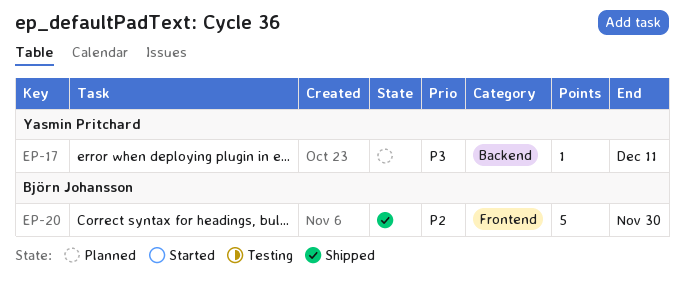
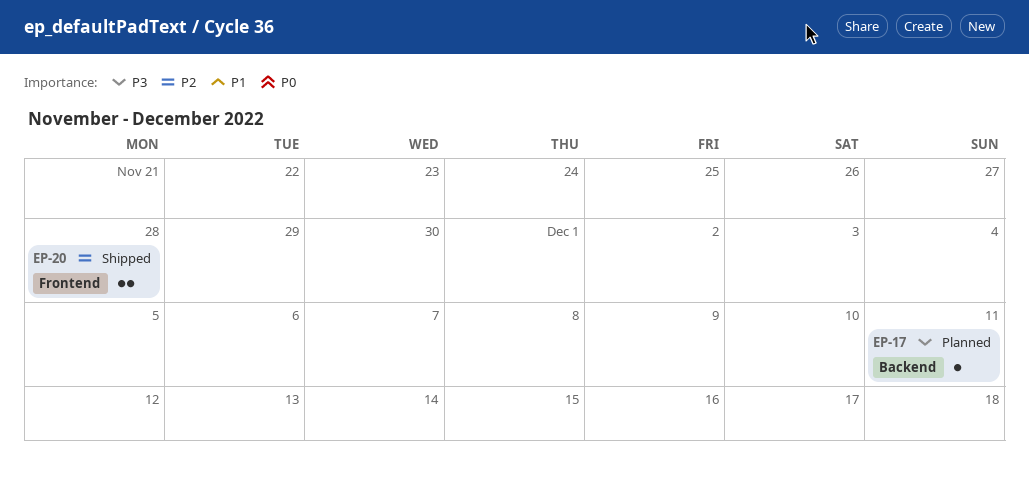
EP-20, estimate: 5 -> 2
EP-20, due: Nov 30 -> Nov 28

